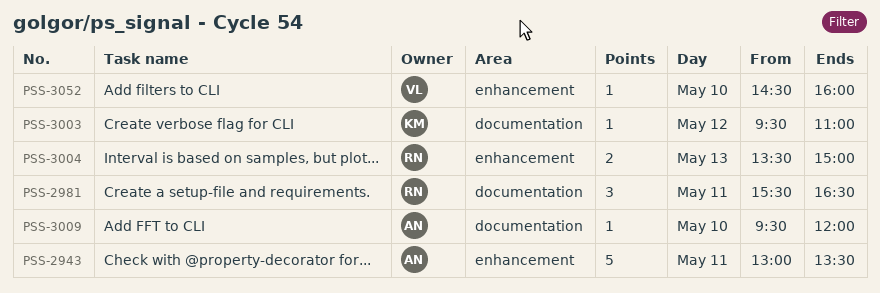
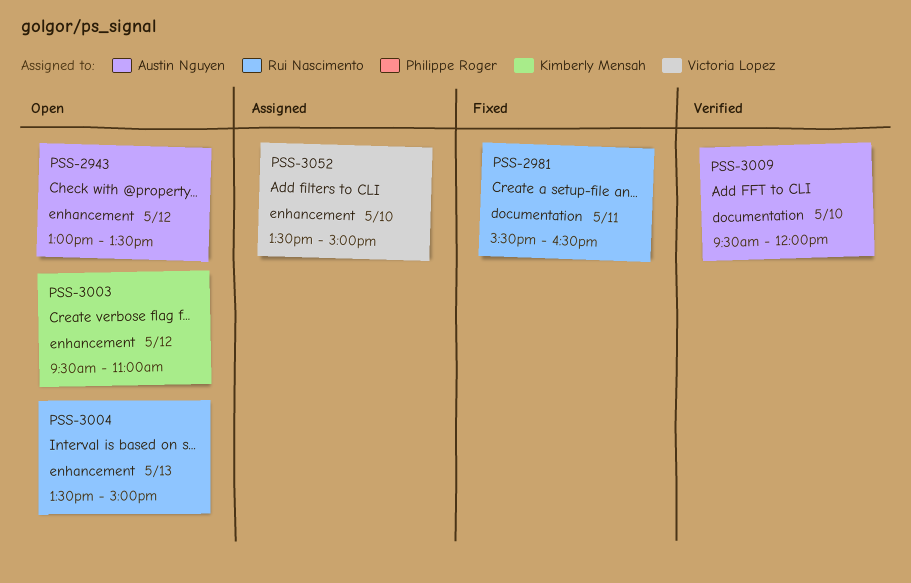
PSS-2943, day: May 11 -> May 12
PSS-3003, label: documentation -> enhancement
PSS-3052, begins: 14:30 -> 13:30
PSS-3052, ends: 16:00 -> 15:00

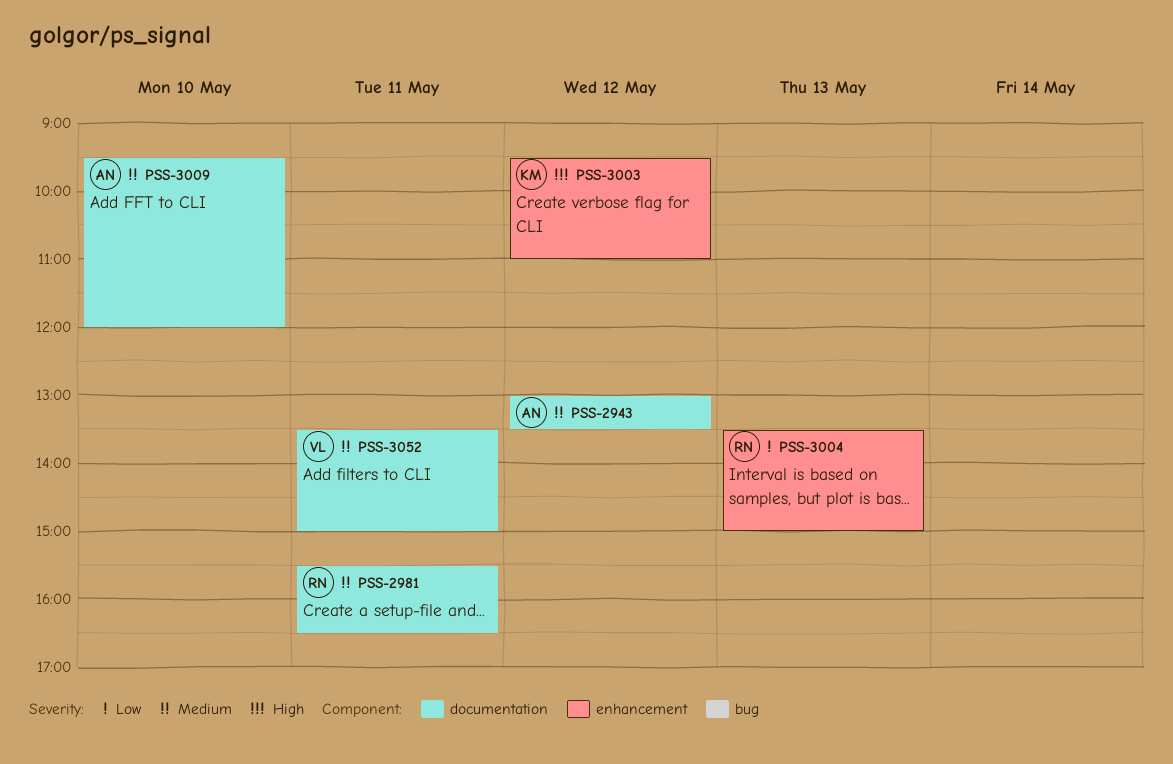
PSS-2943, label: enhancement -> documentation
PSS-3052, label: enhancement -> documentation
PSS-3052, day: May 10 -> May 11

